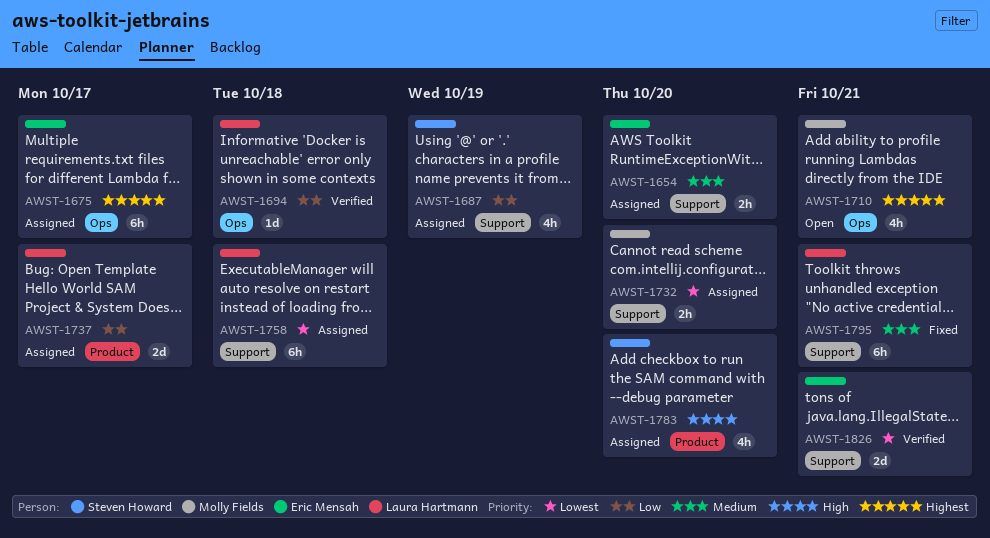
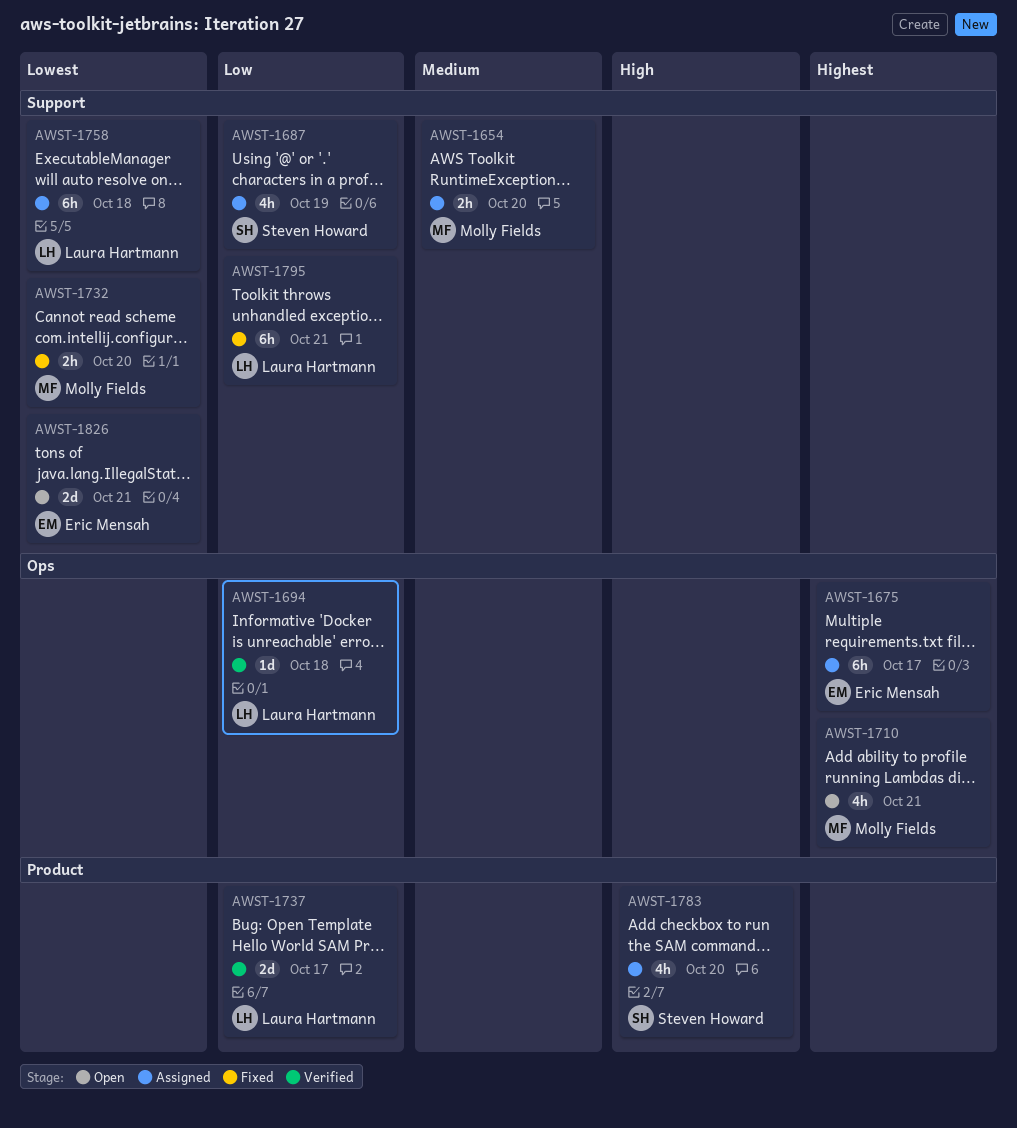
AWST-1654, owner: Eric Mensah -> Molly Fields
AWST-1732, status: Assigned -> Fixed
AWST-1737, status: Assigned -> Verified
AWST-1795, priority: Medium -> Low
AWST-1826, status: Verified -> Open

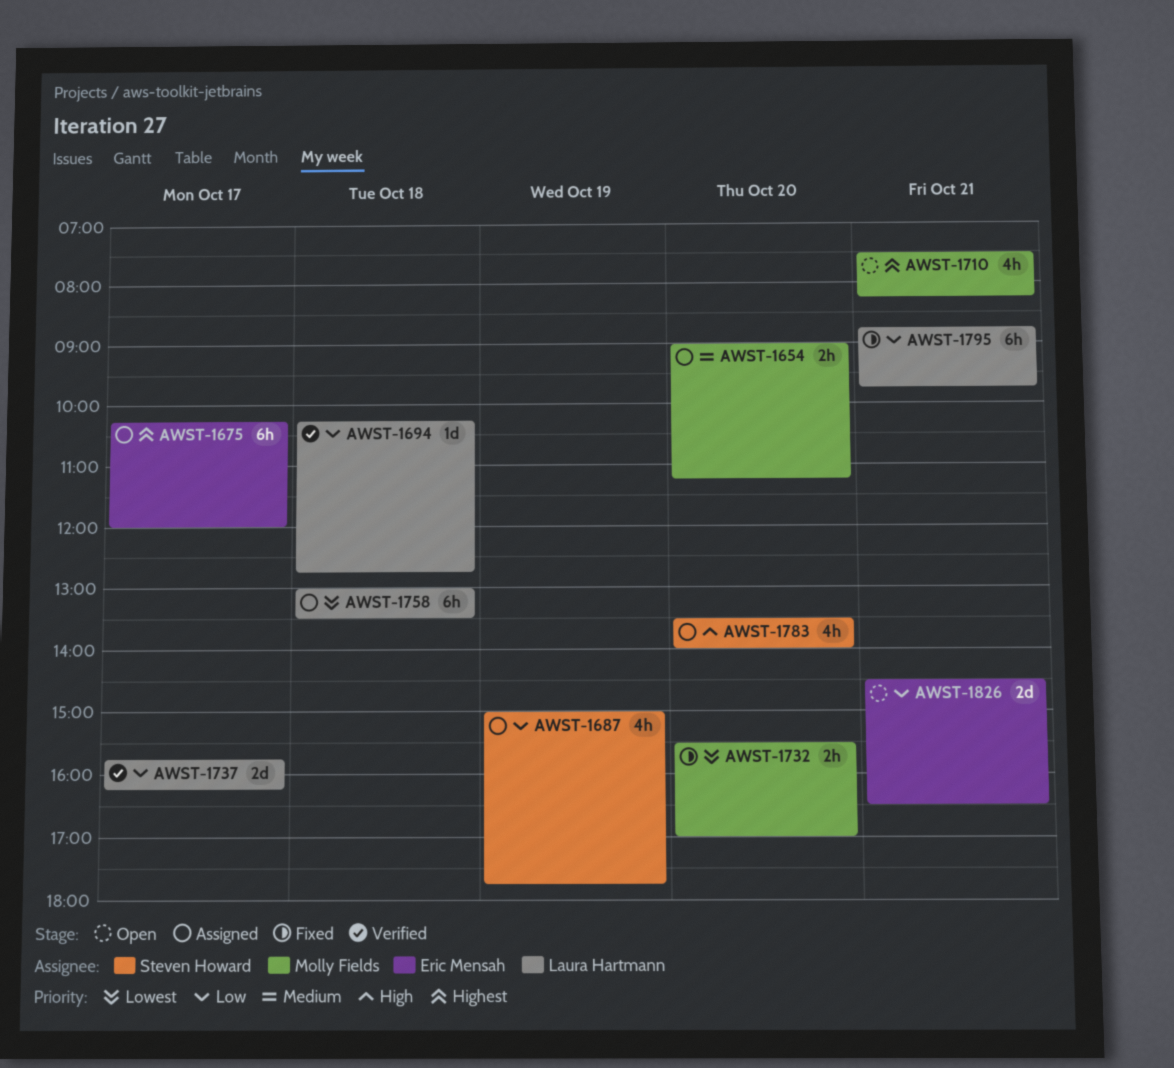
AWST-1826, priority: Lowest -> Low

